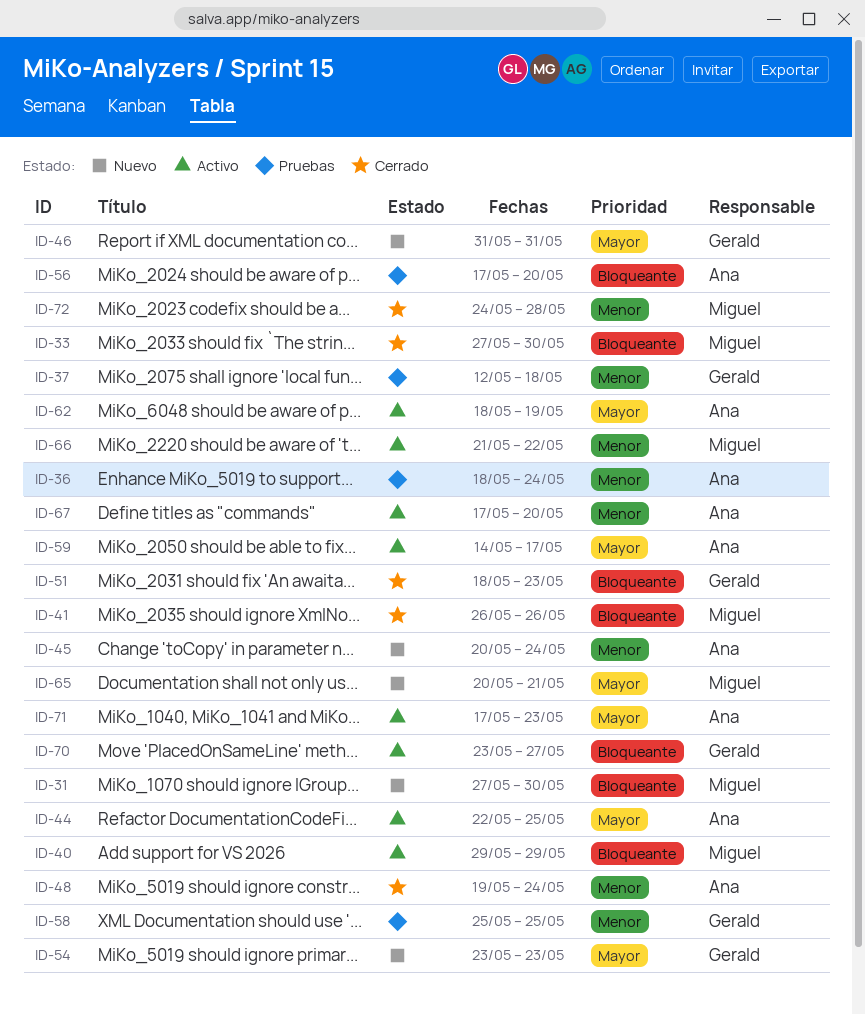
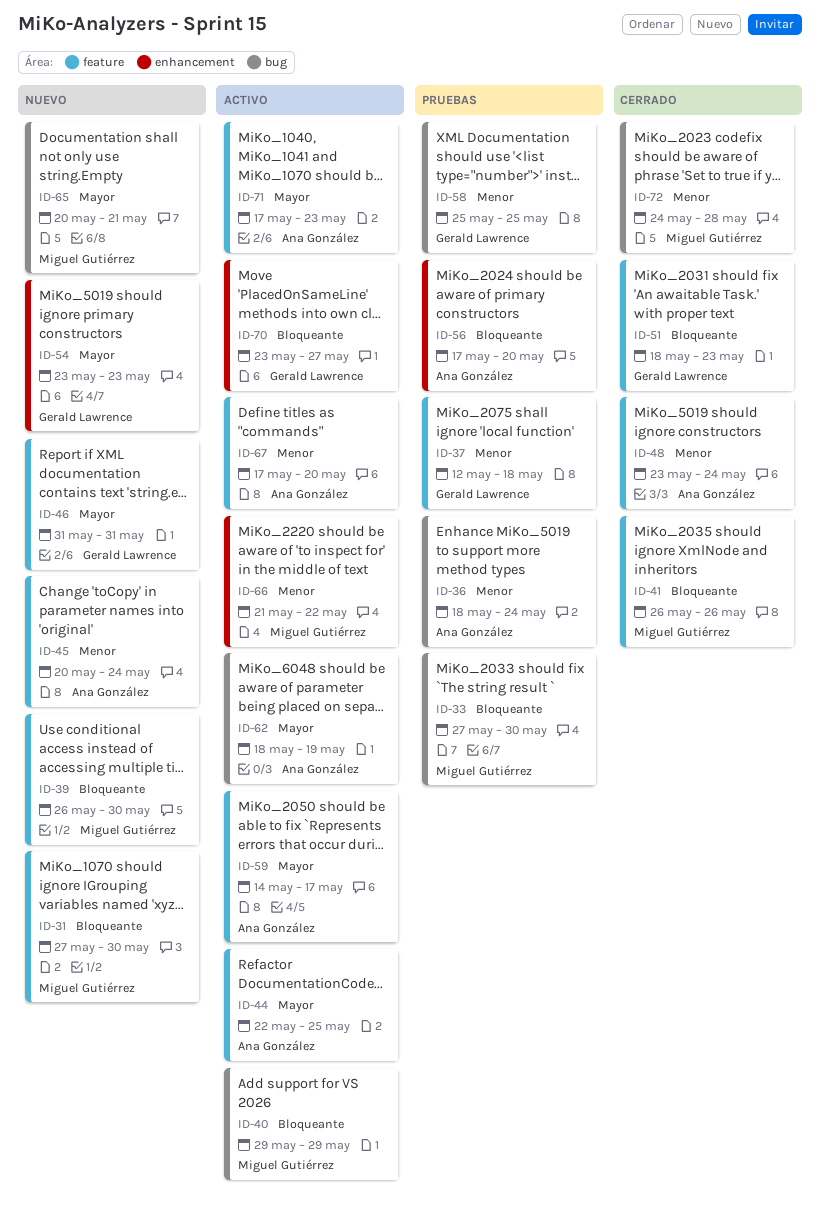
ID-33, status: Cerrado -> Pruebas
ID-39: none -> present
ID-48, start: May 19 -> May 23

